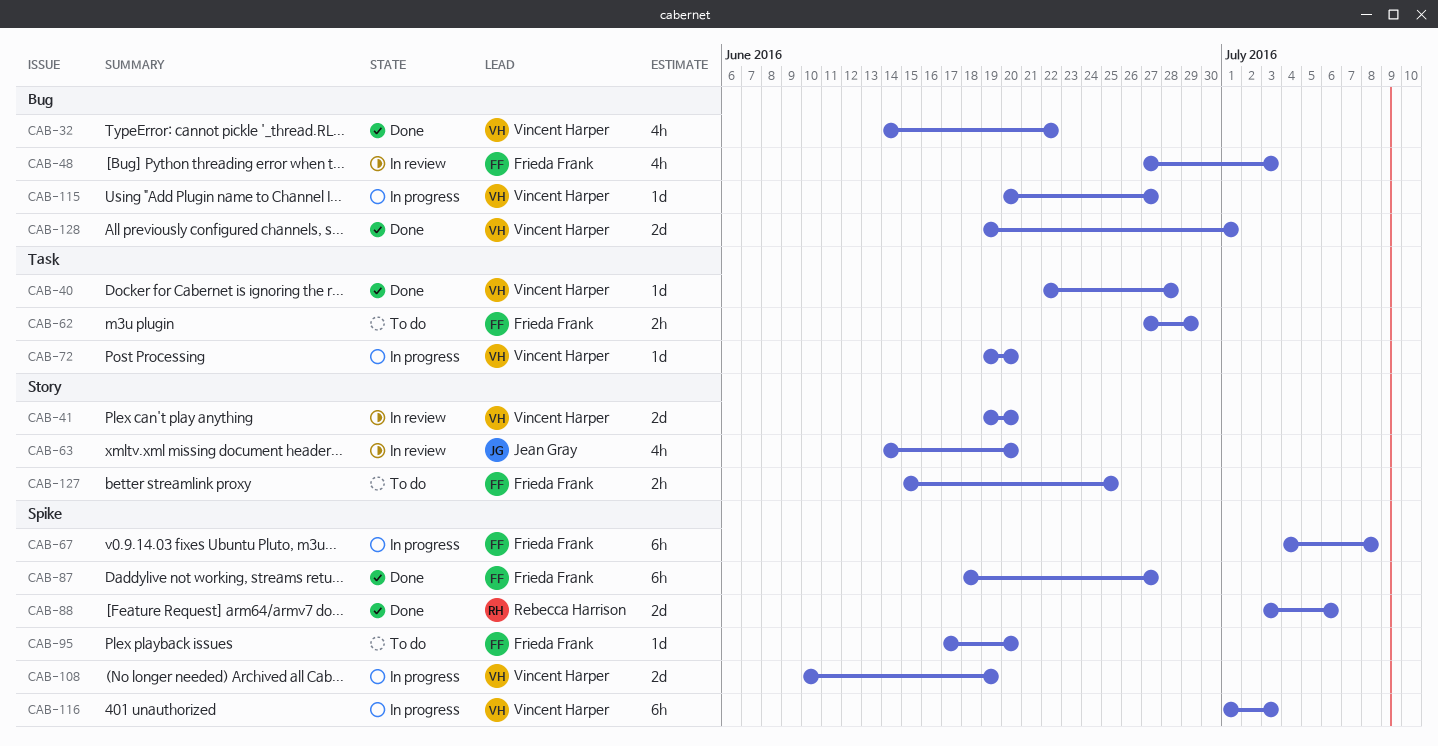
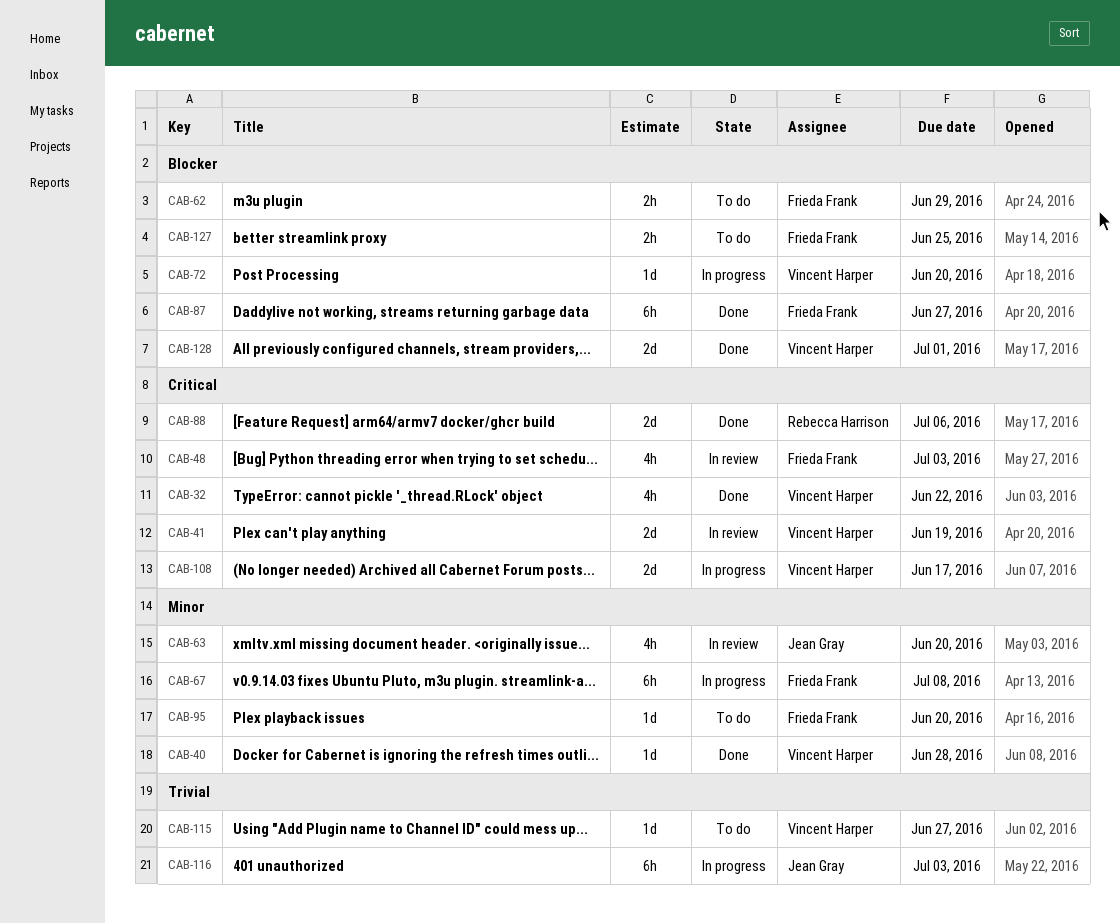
CAB-41, due: Jun 20 -> Jun 19
CAB-108, due: Jun 19 -> Jun 17
CAB-115, status: In progress -> To do
CAB-116, owner: Vincent Harper -> Jean Gray

